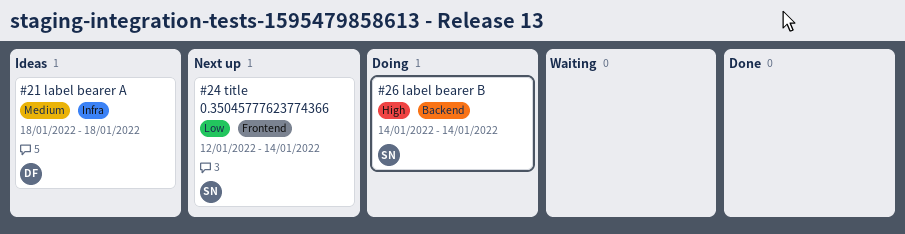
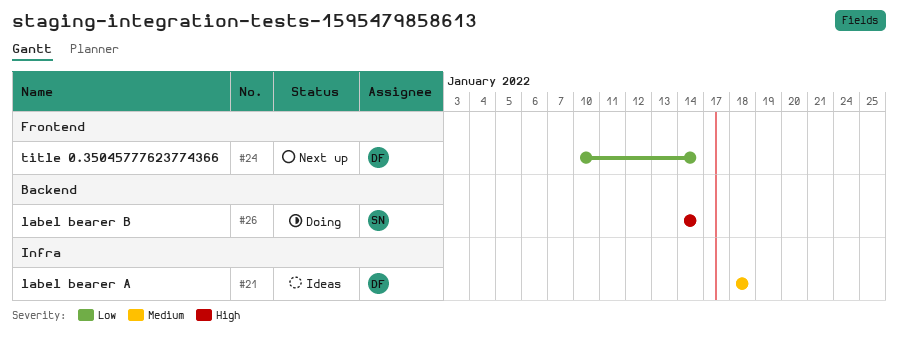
#24, owner: SN -> DF
#24, start: Jan 12 -> Jan 10

